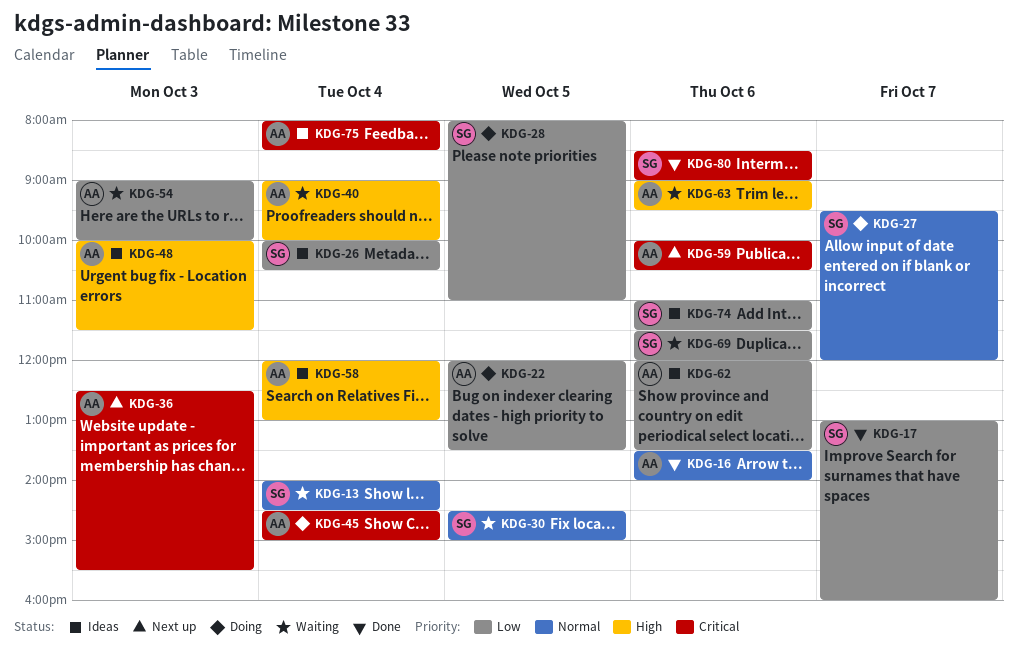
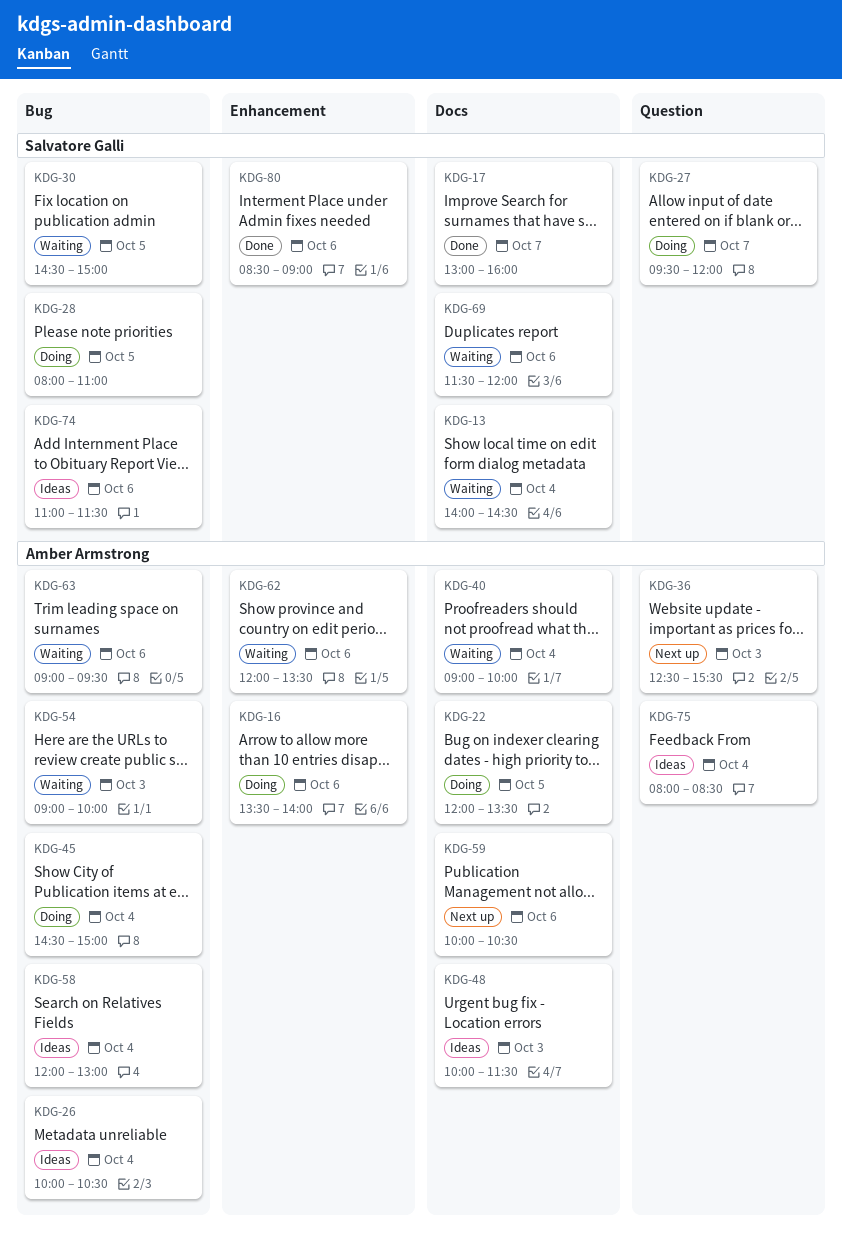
KDG-16, status: Done -> Doing
KDG-26, owner: Salvatore Galli -> Amber Armstrong
KDG-62, status: Ideas -> Waiting

